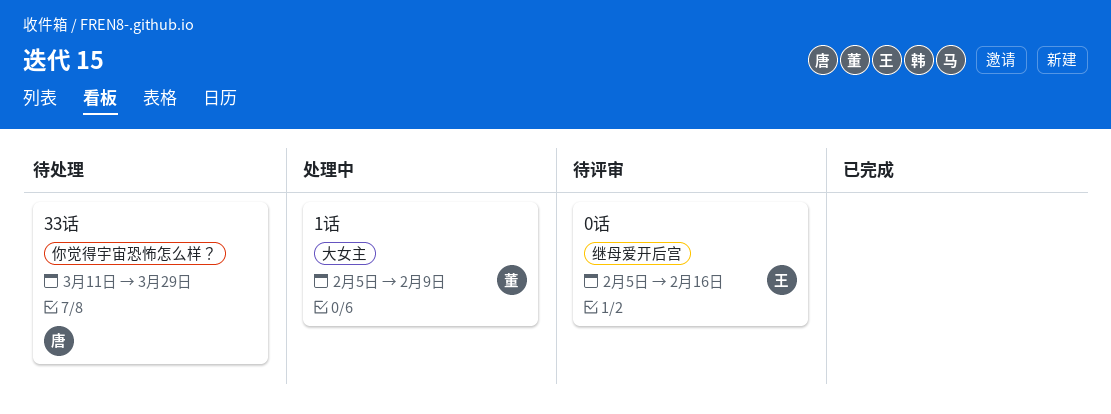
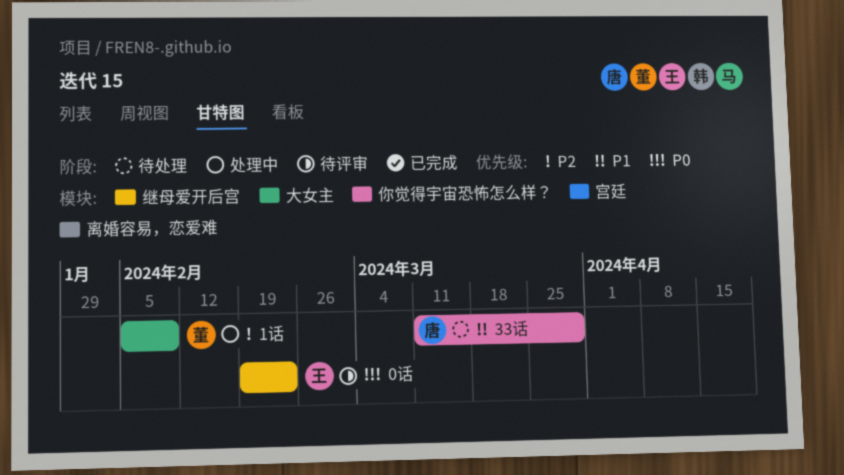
0话, start: Feb 5 -> Feb 19
0话, due: Feb 16 -> Feb 23

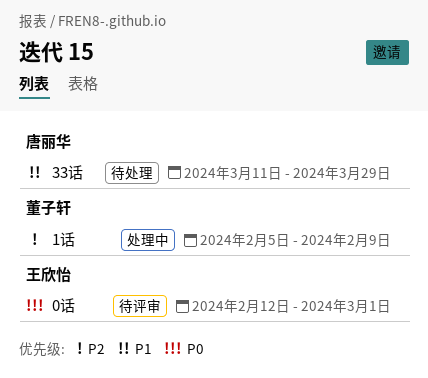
0话, start: Feb 19 -> Feb 12
0话, due: Feb 23 -> Mar 1

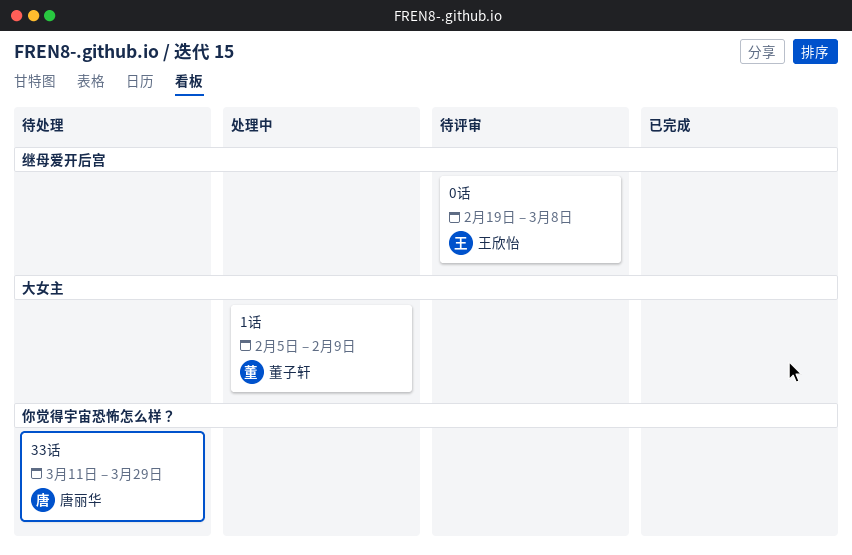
0话, start: Feb 12 -> Feb 19
0话, due: Mar 1 -> Mar 8

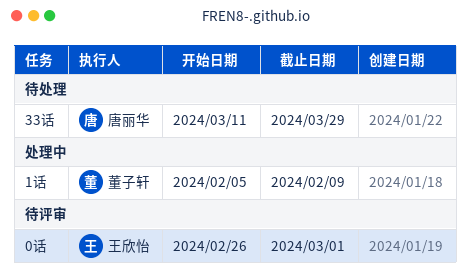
0话, start: Feb 19 -> Feb 26
0话, due: Mar 8 -> Mar 1

